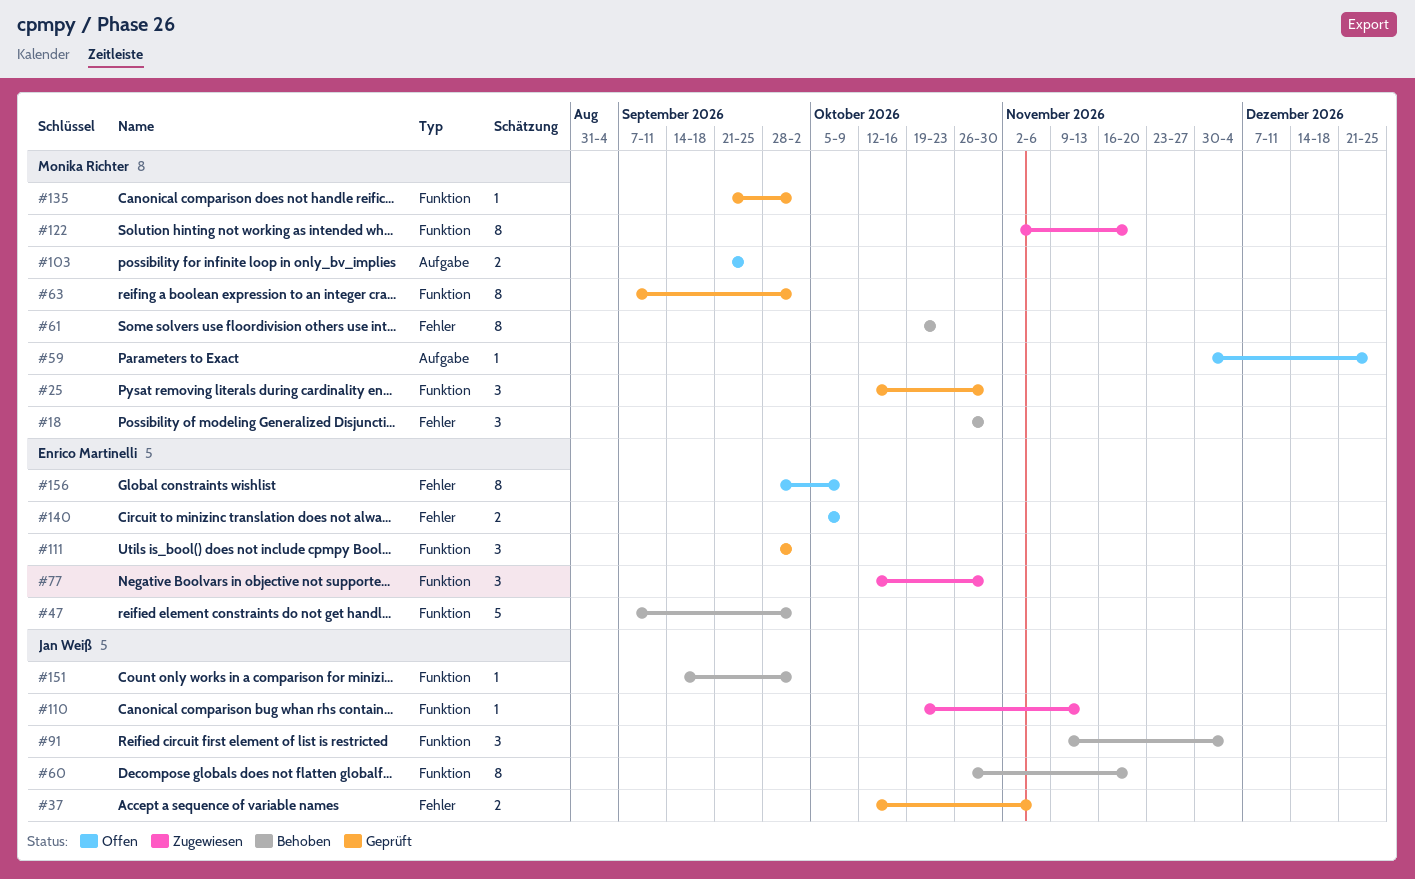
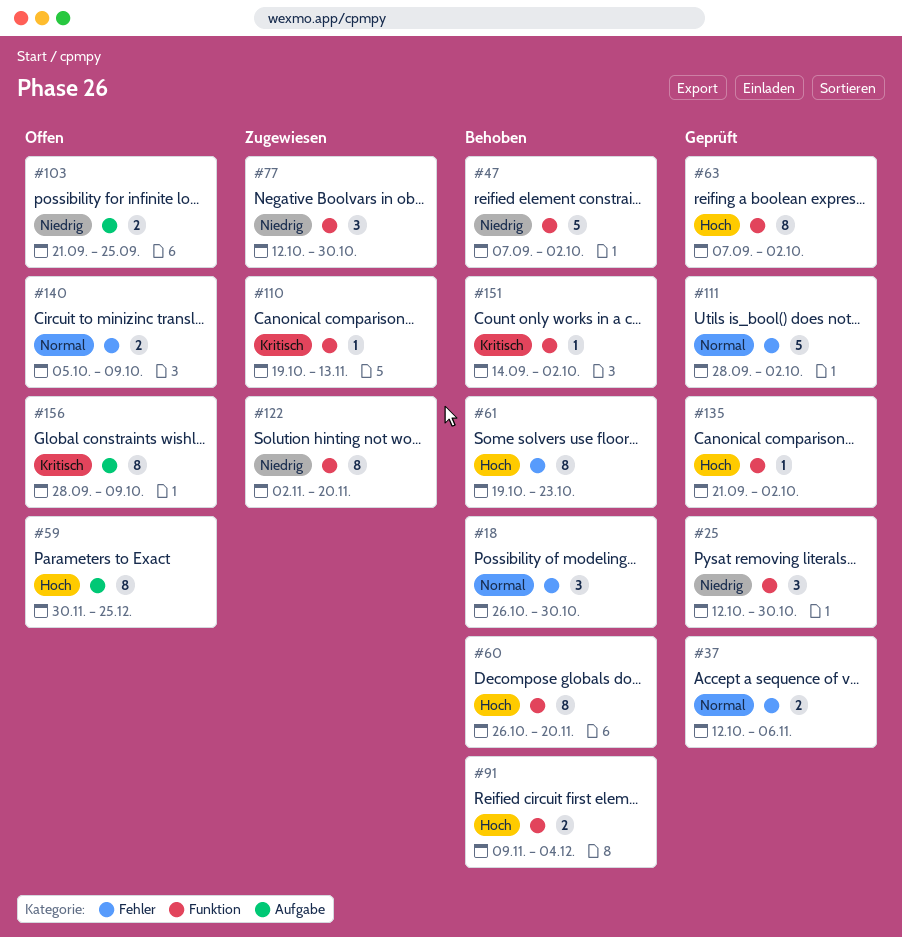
#59, estimate: 1 -> 8
#91, estimate: 3 -> 2
#111, label: Funktion -> Fehler
#111, estimate: 3 -> 5
#156, label: Fehler -> Aufgabe

